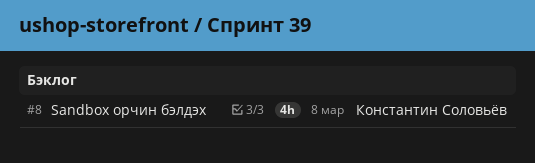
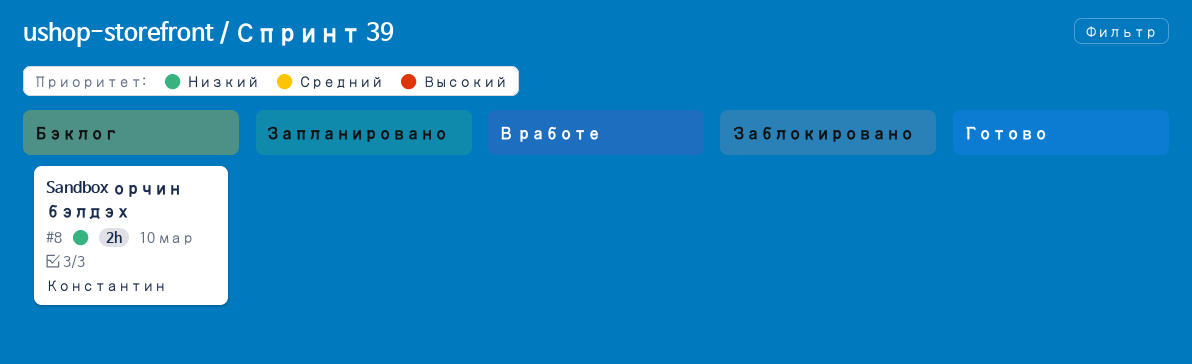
#8, estimate: 4h -> 2h
#8, due: Mar 8 -> Mar 10

